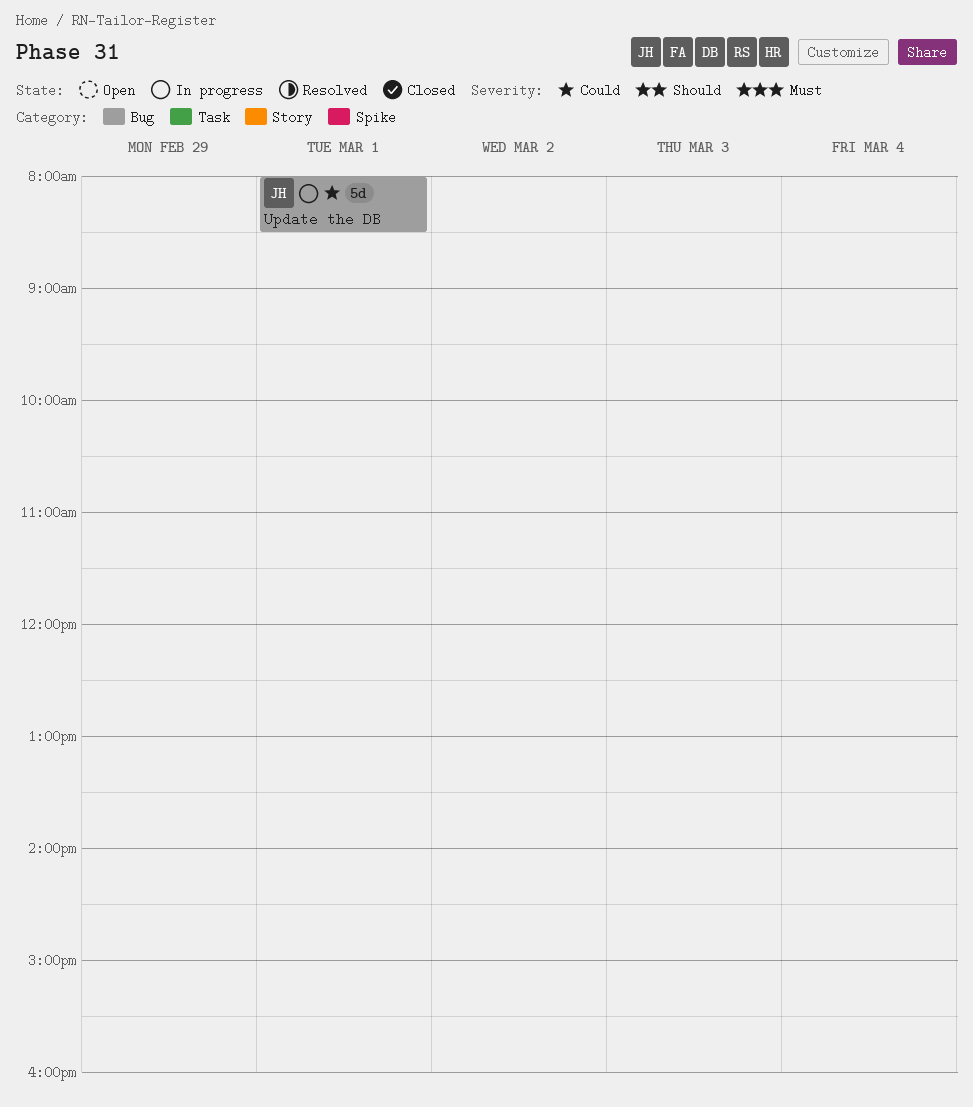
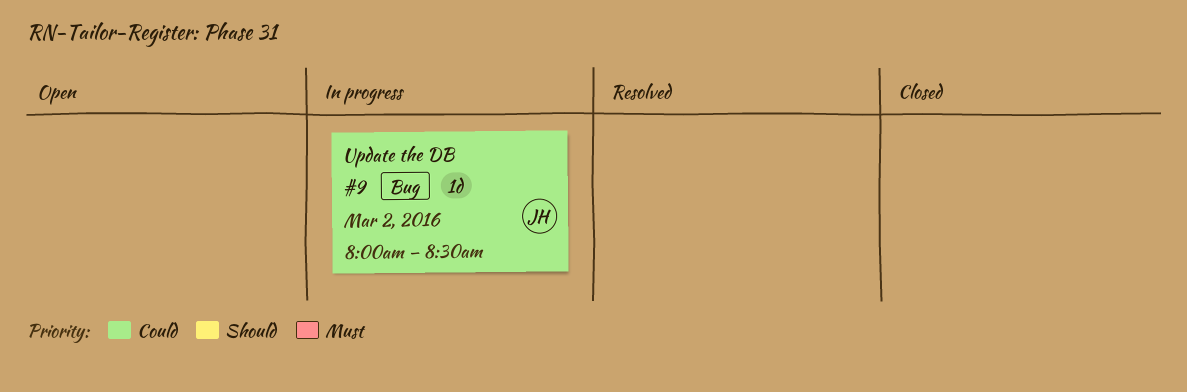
Update the DB, estimate: 5d -> 1d
Update the DB, day: Mar 1 -> Mar 2

